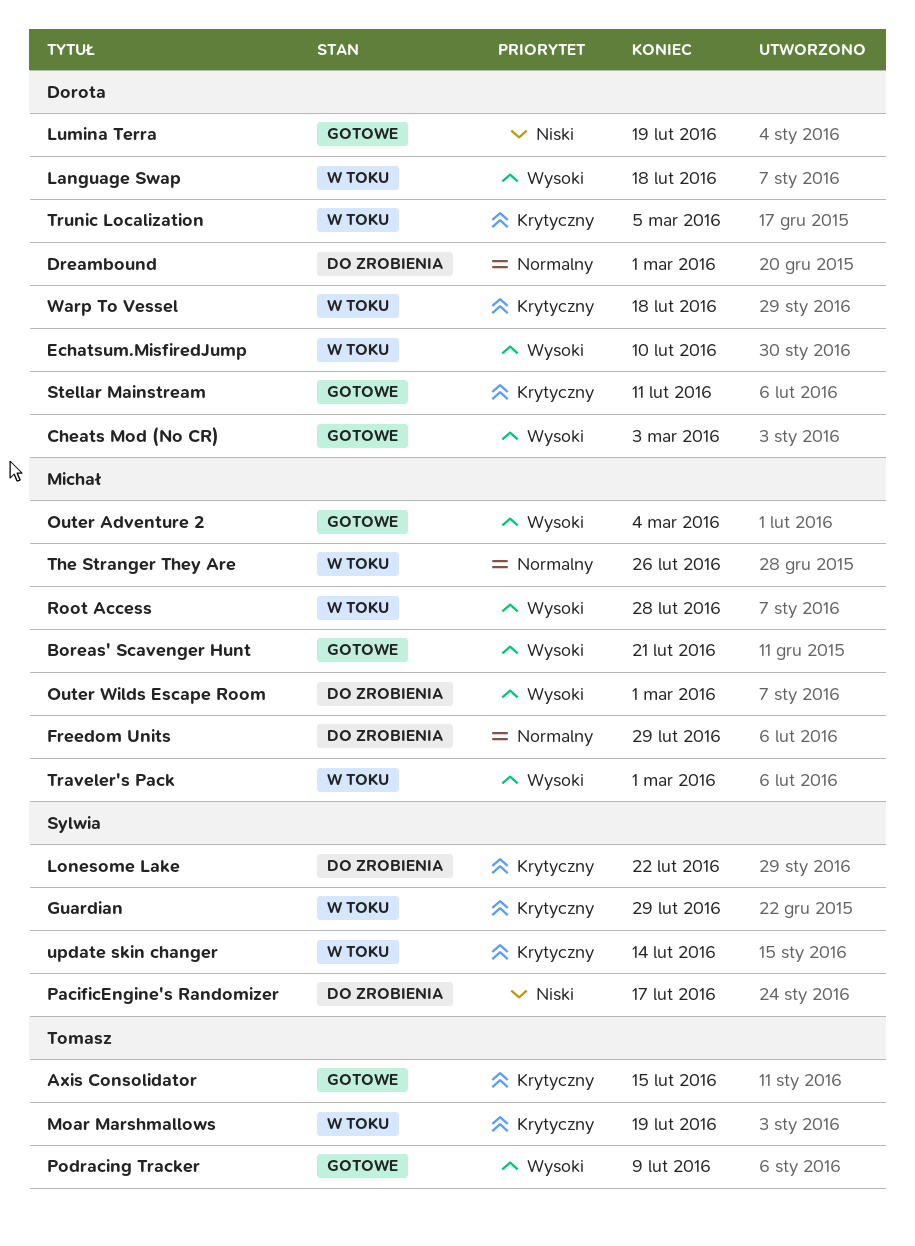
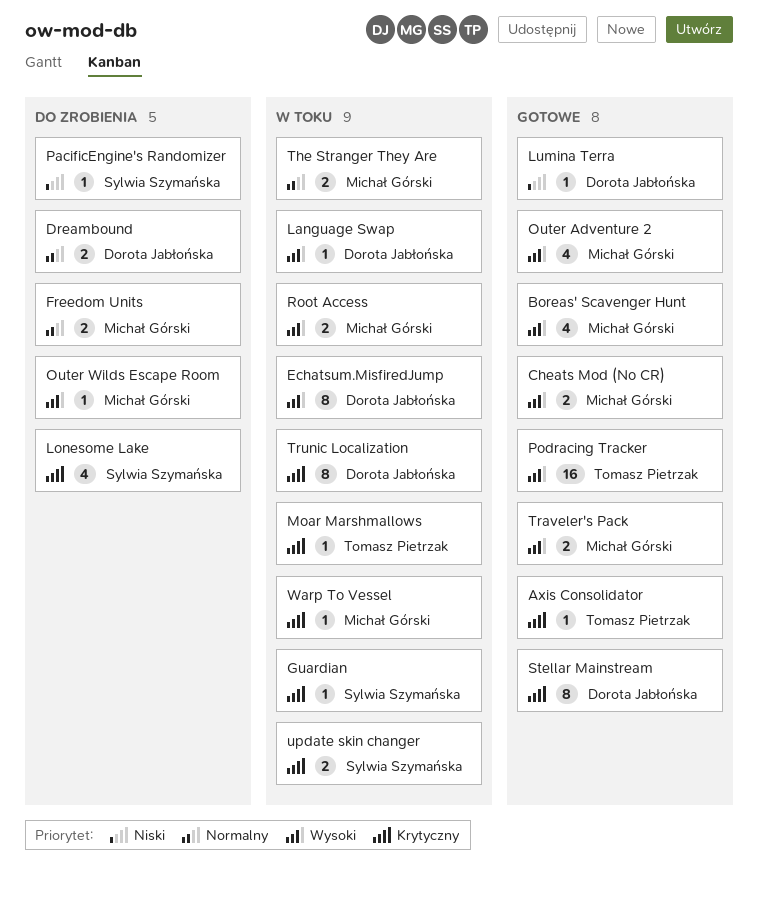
Cheats Mod (No CR), owner: Dorota Jabłońska -> Michał Górski
Traveler's Pack, status: W toku -> Gotowe
Warp To Vessel, owner: Dorota Jabłońska -> Michał Górski

